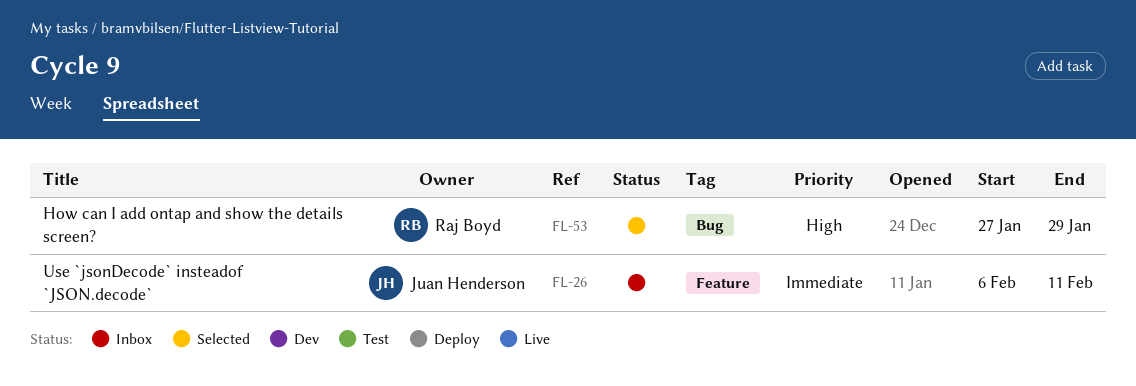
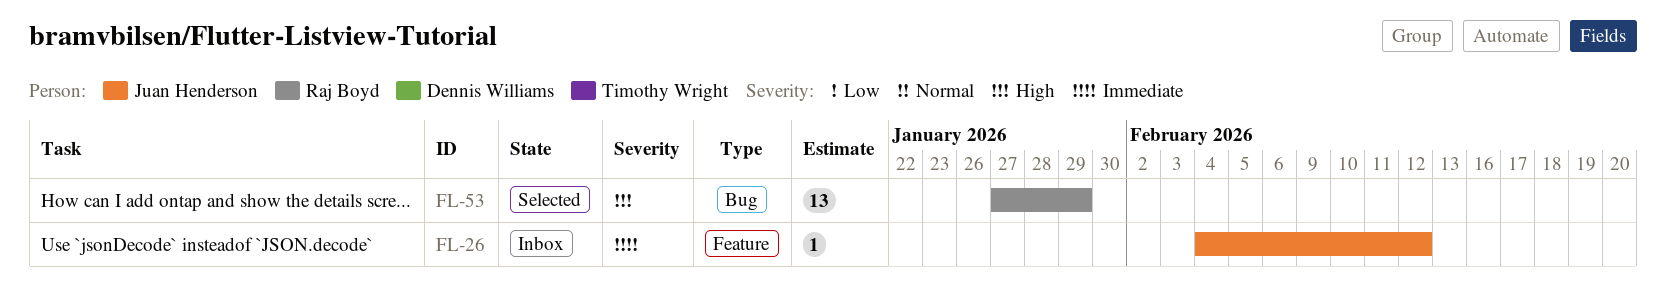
FL-26, start: Feb 6 -> Feb 4
FL-26, due: Feb 11 -> Feb 12

